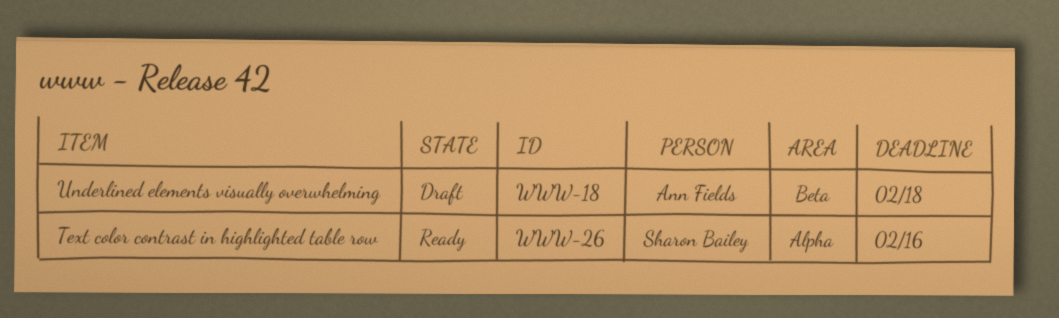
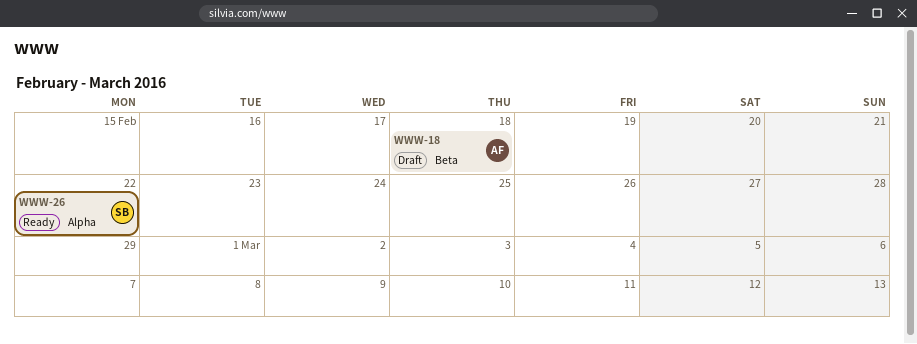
WWW-26, due: Feb 16 -> Feb 22

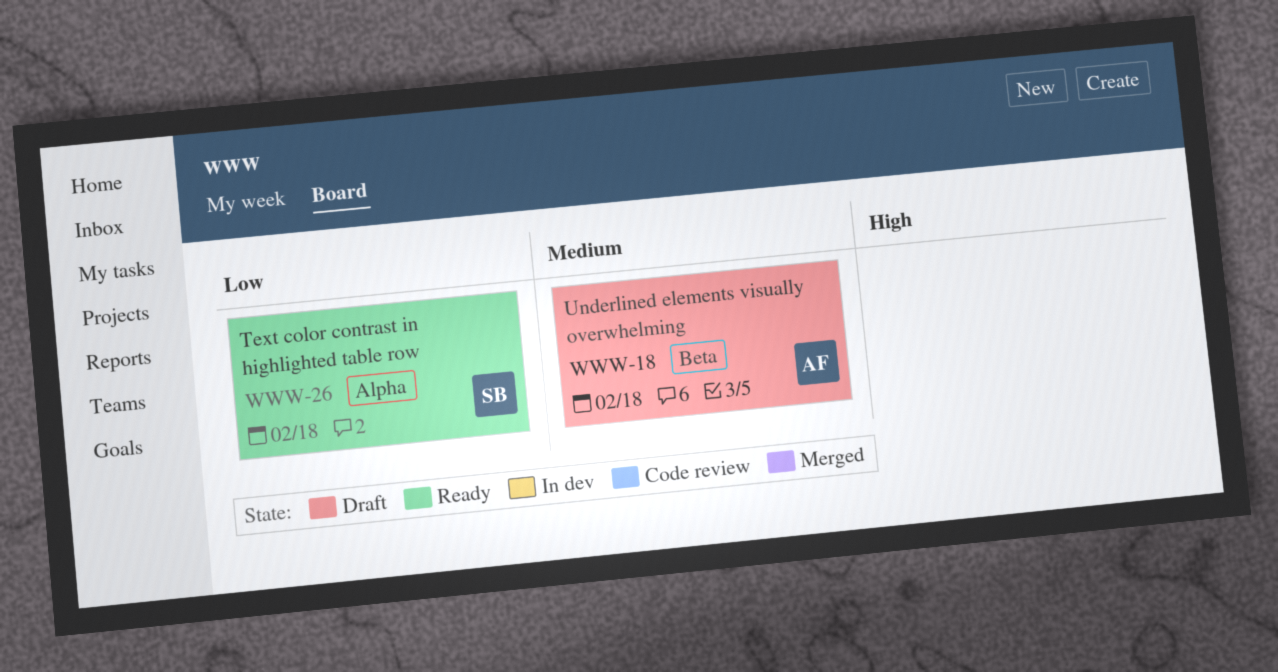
WWW-26, due: Feb 22 -> Feb 18

